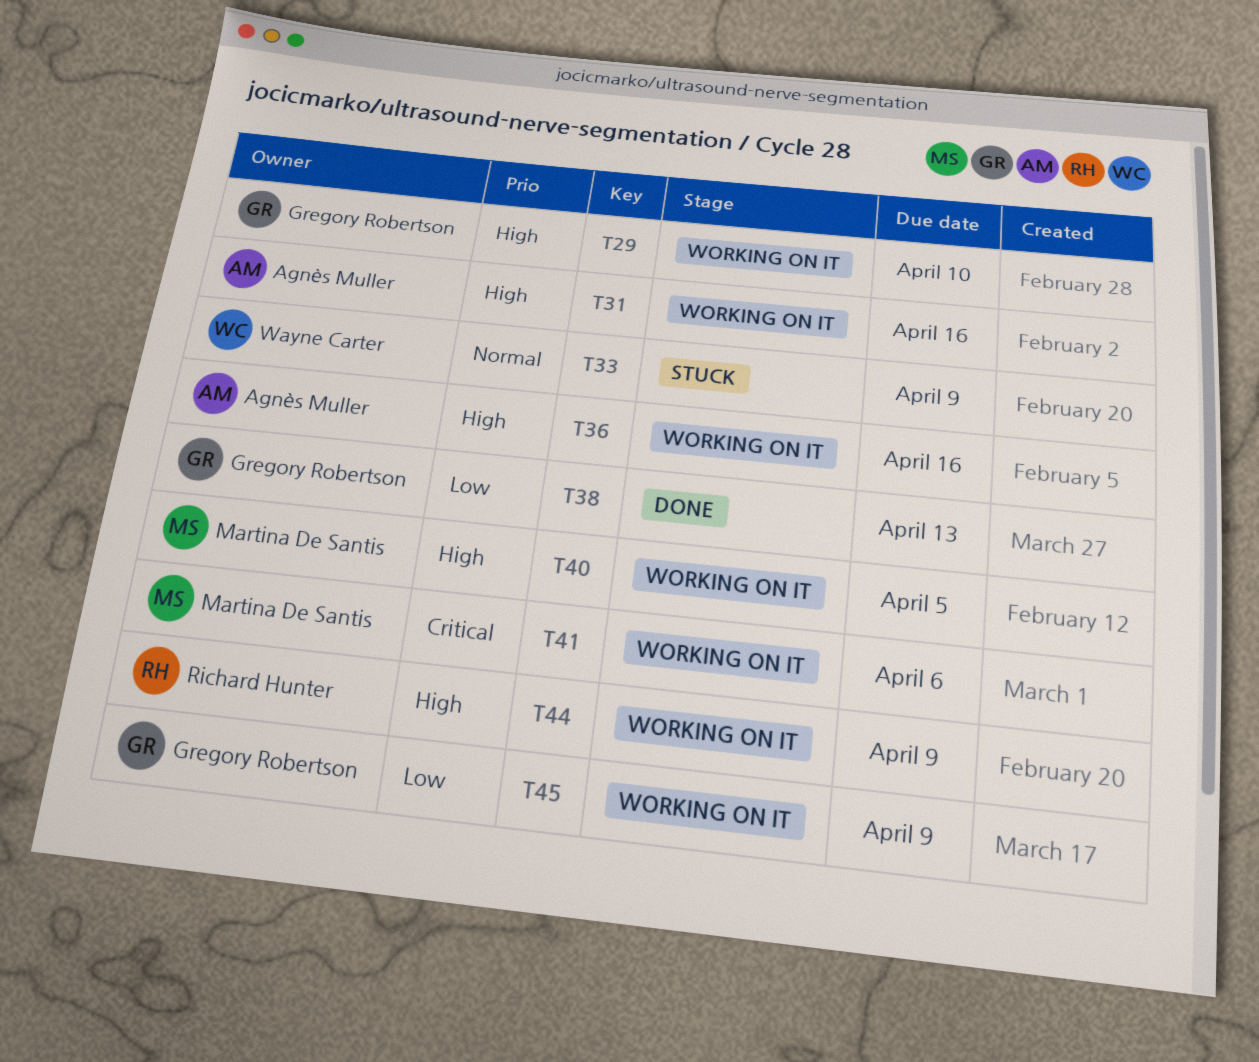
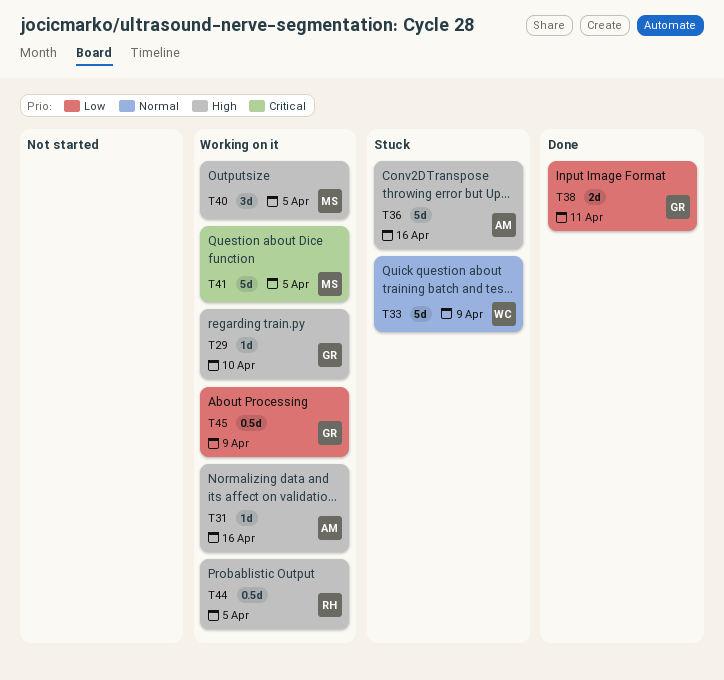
T36, status: Working on it -> Stuck
T38, due: Apr 13 -> Apr 11
T41, due: Apr 6 -> Apr 5
T44, due: Apr 9 -> Apr 5

